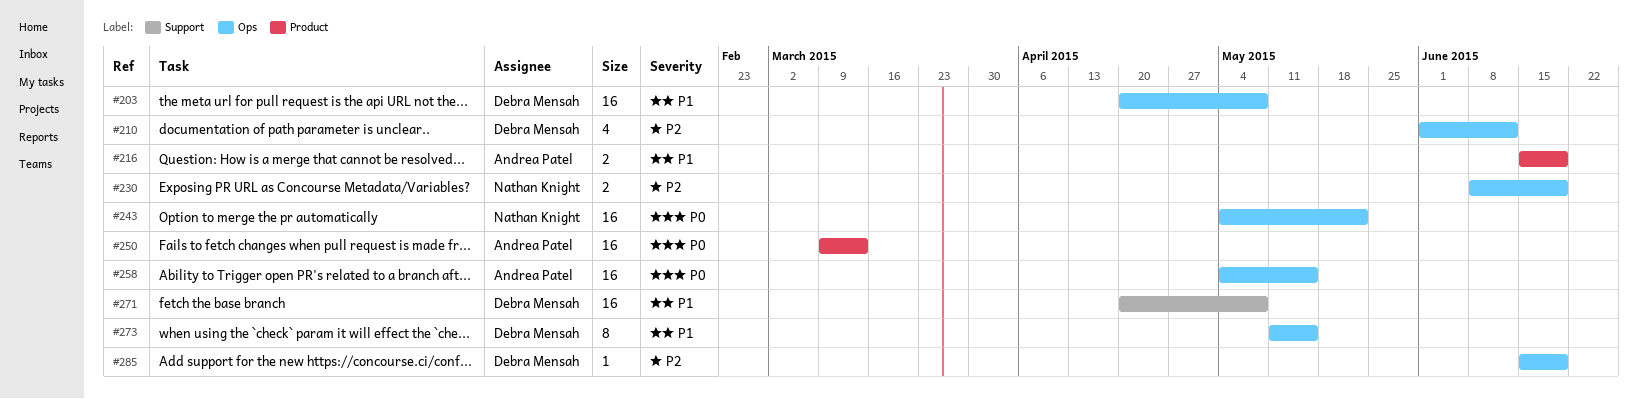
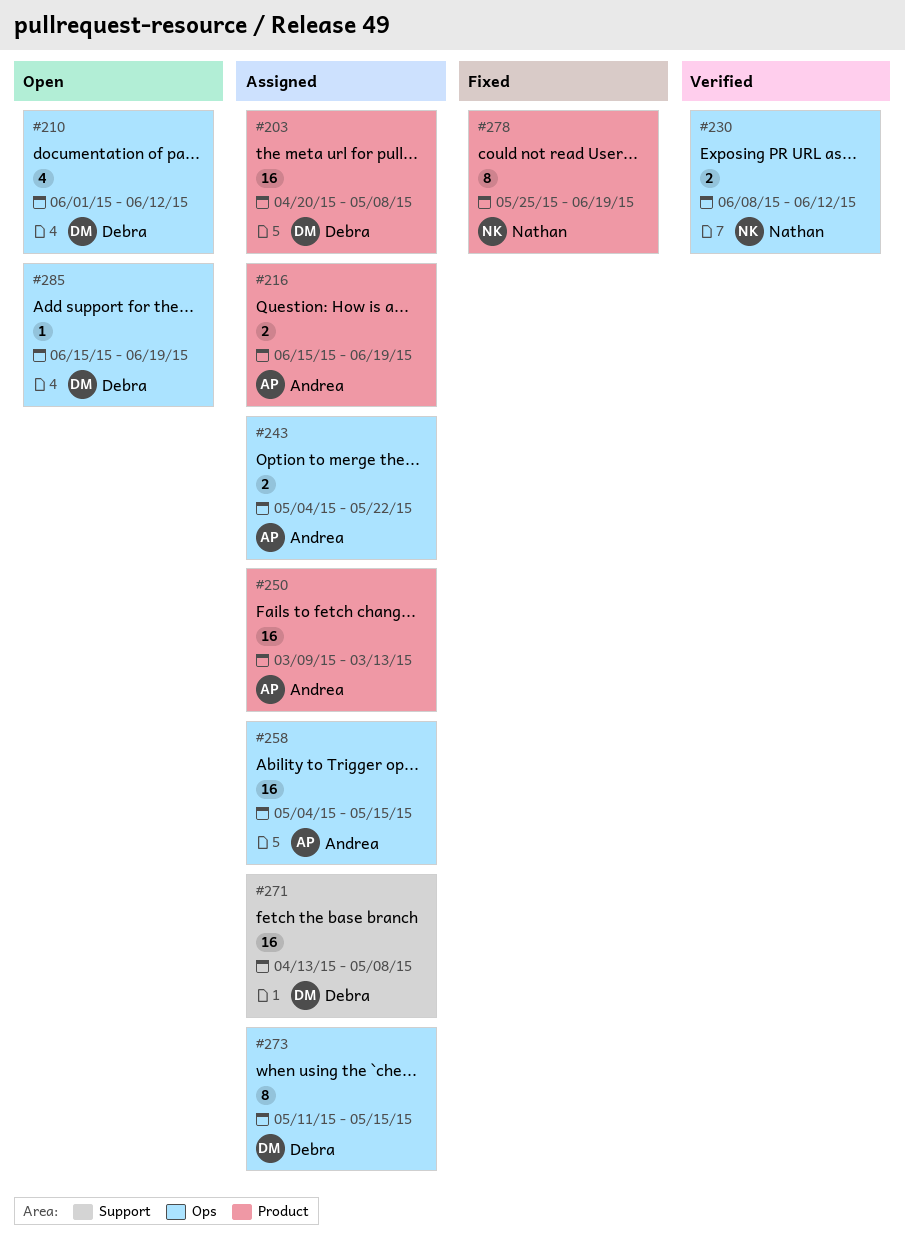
#203, label: Ops -> Product
#230, due: Jun 19 -> Jun 12
#243, owner: Nathan Knight -> Andrea Patel
#243, estimate: 16 -> 2
#271, start: Apr 20 -> Apr 13
#278: none -> present

